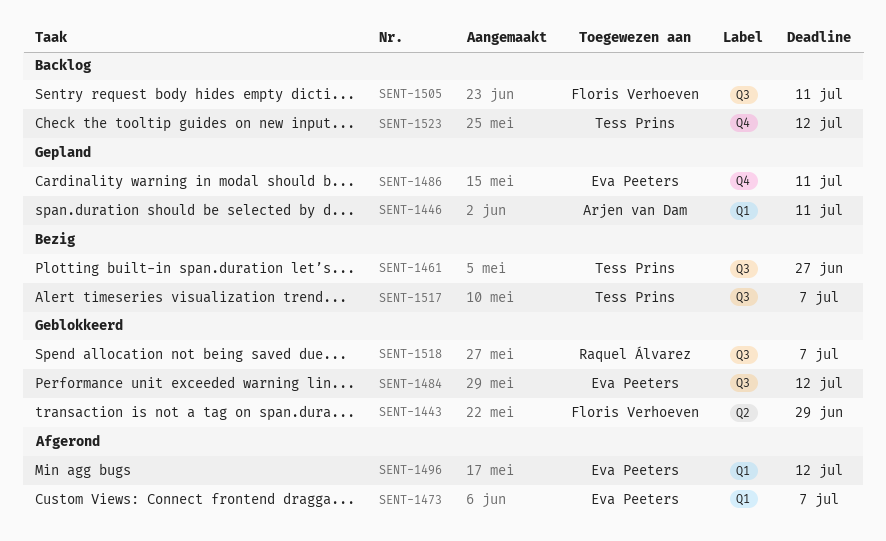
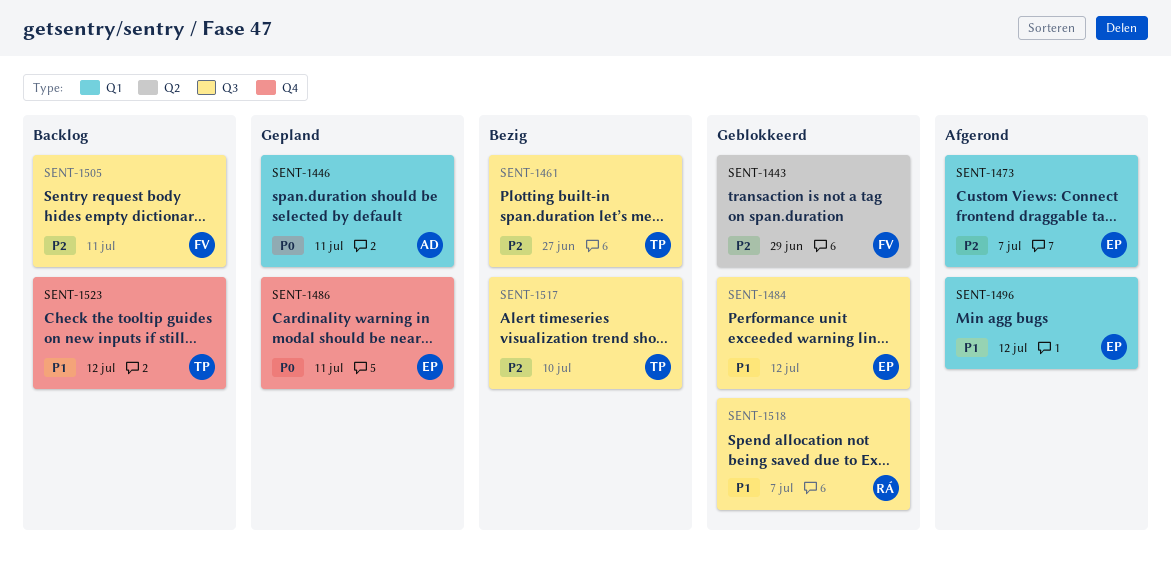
SENT-1517, due: Jul 7 -> Jul 10

